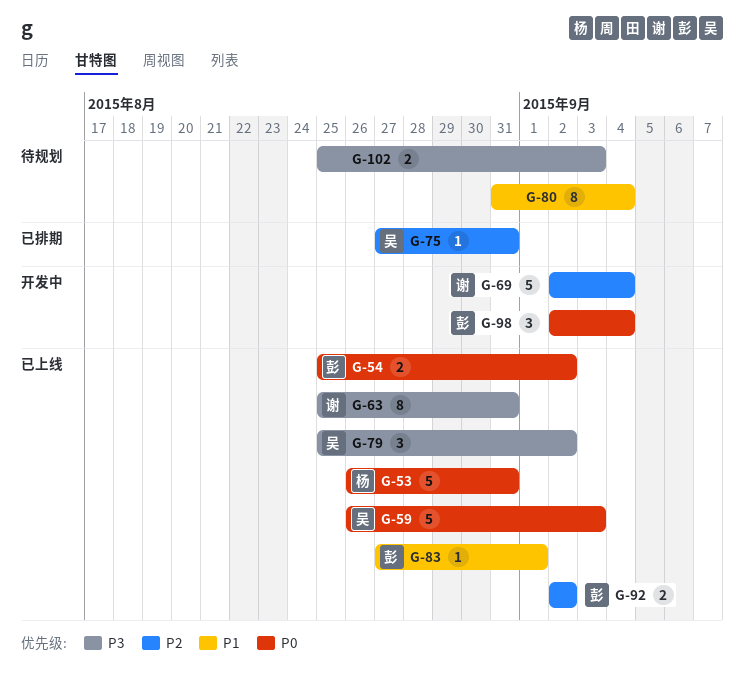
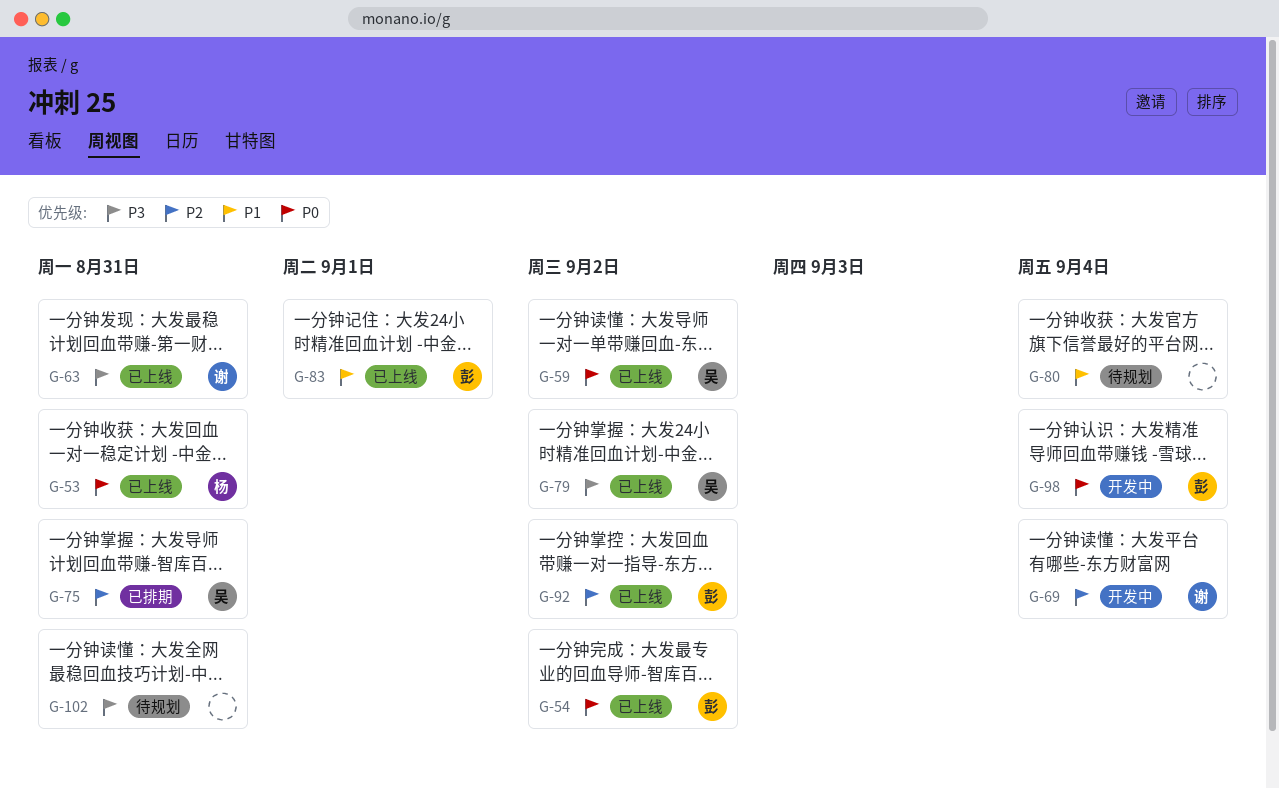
G-59, due: Sep 3 -> Sep 2
G-102, due: Sep 3 -> Aug 31

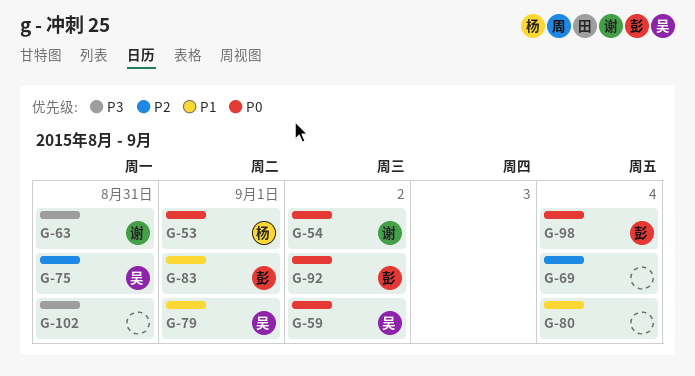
G-53, due: Aug 31 -> Sep 1
G-54, owner: 彭 -> 谢
G-69, owner: 谢 -> none
G-79, priority: P3 -> P1
G-79, due: Sep 2 -> Sep 1
G-92, priority: P2 -> P0

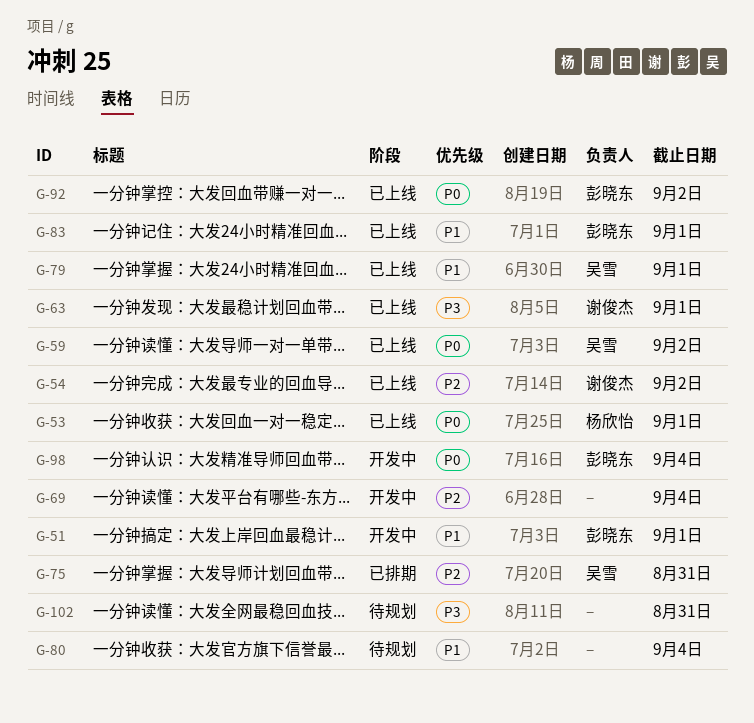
G-51: none -> present
G-54, priority: P0 -> P2
G-63, due: Aug 31 -> Sep 1

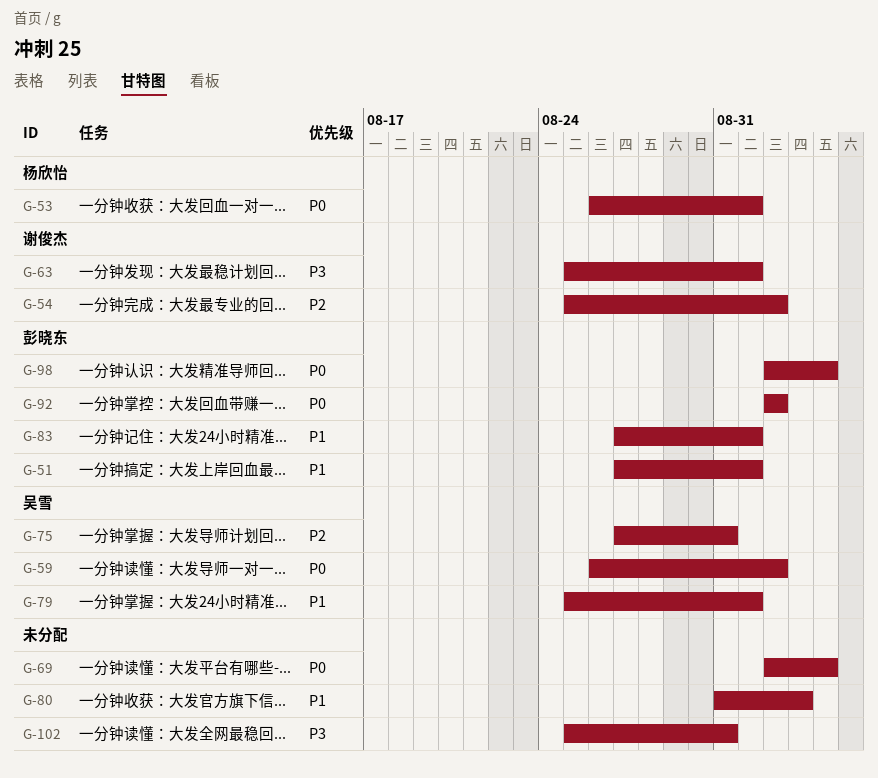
G-69, priority: P2 -> P0
G-80, due: Sep 4 -> Sep 3

